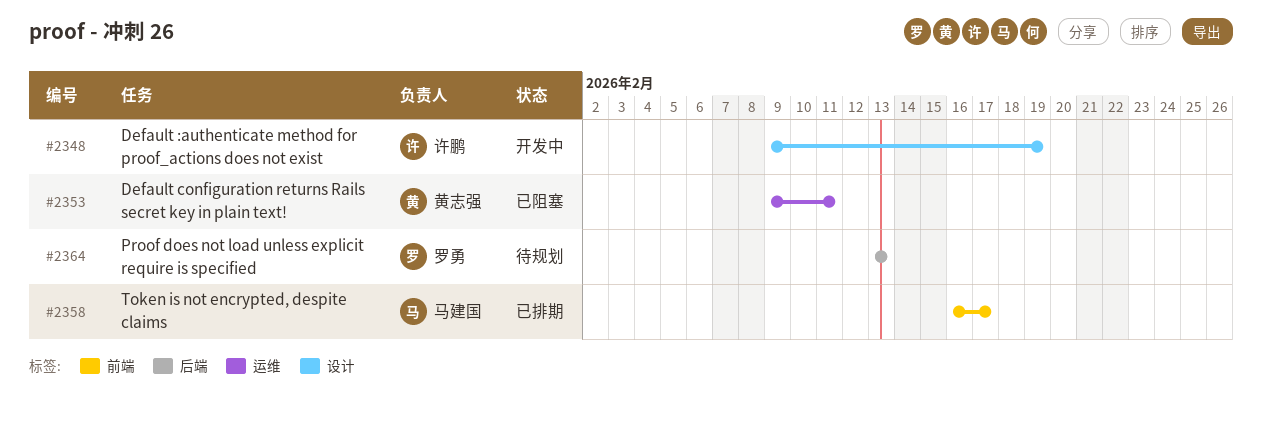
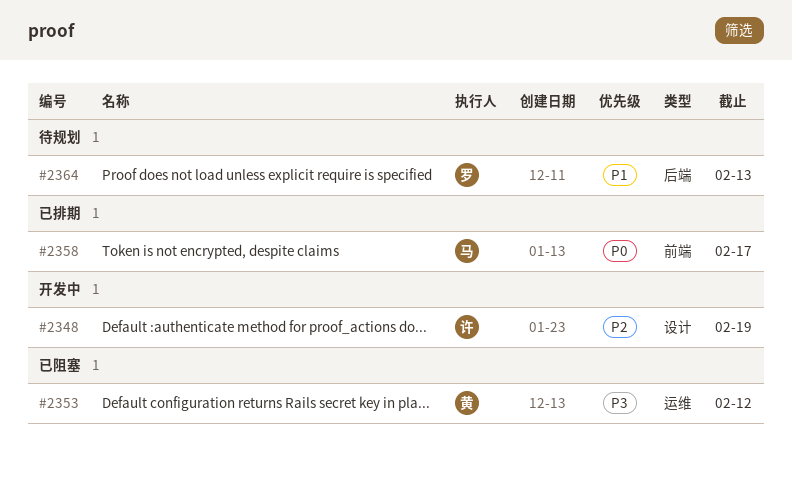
#2353, due: Feb 11 -> Feb 12

